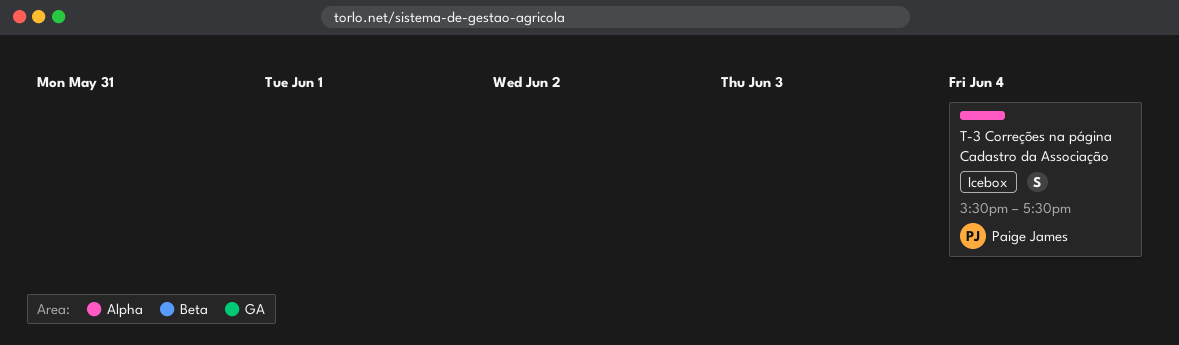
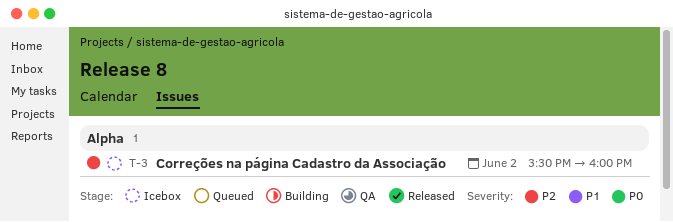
T-3, day: Jun 4 -> Jun 2
T-3, ends: 17:30 -> 16:00

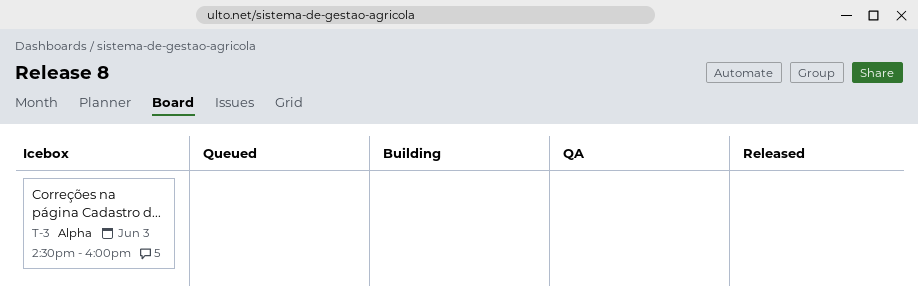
T-3, day: Jun 2 -> Jun 3
T-3, begins: 15:30 -> 14:30

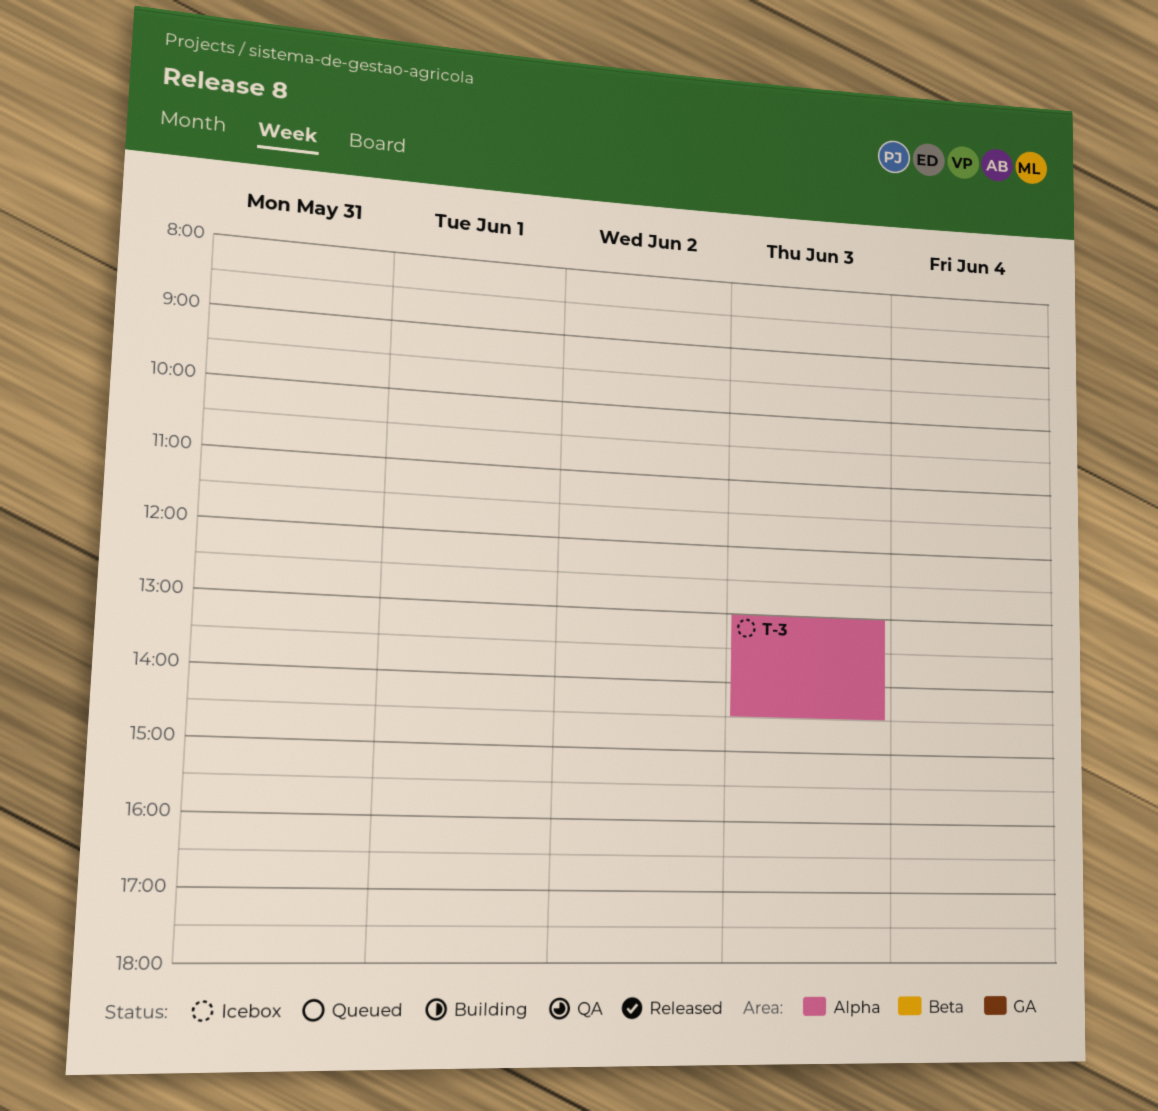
T-3, begins: 14:30 -> 13:00
T-3, ends: 16:00 -> 14:30

